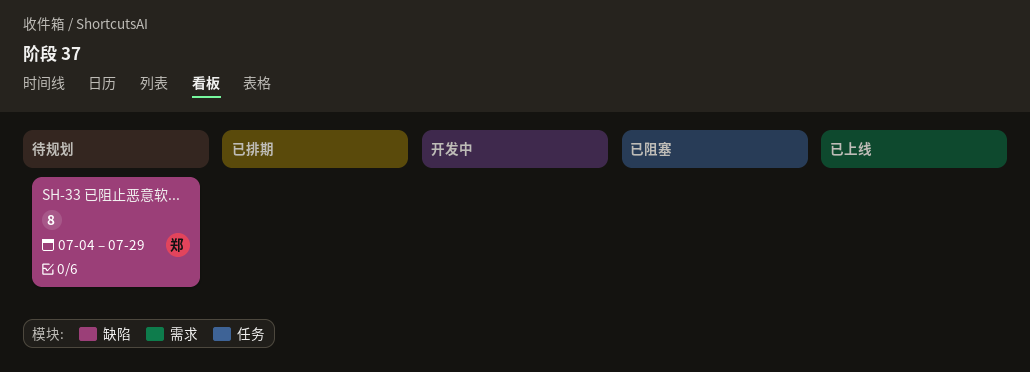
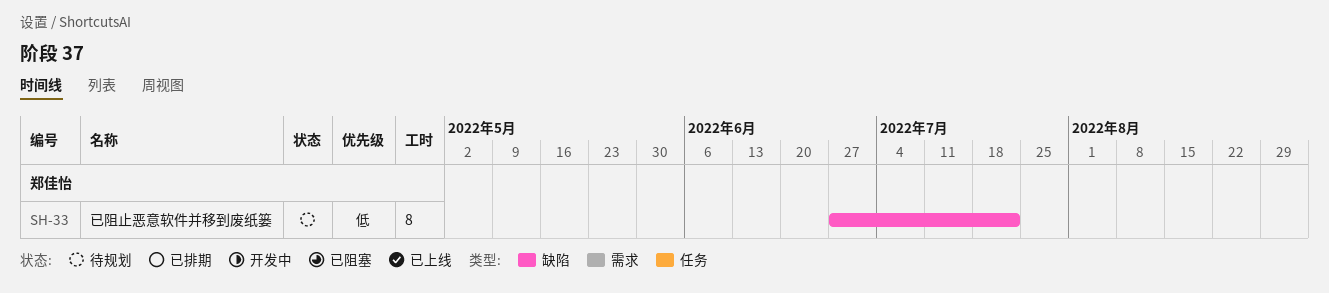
SH-33, start: Jul 4 -> Jun 27
SH-33, due: Jul 29 -> Jul 22

